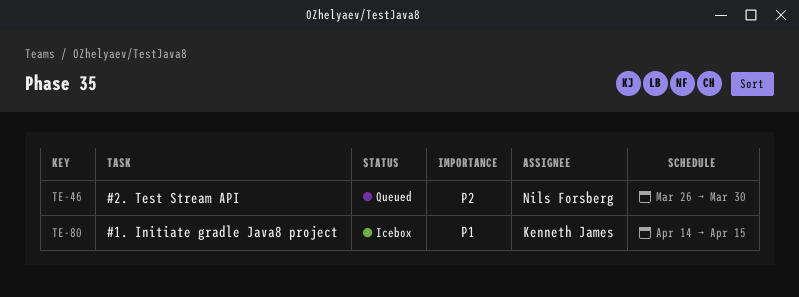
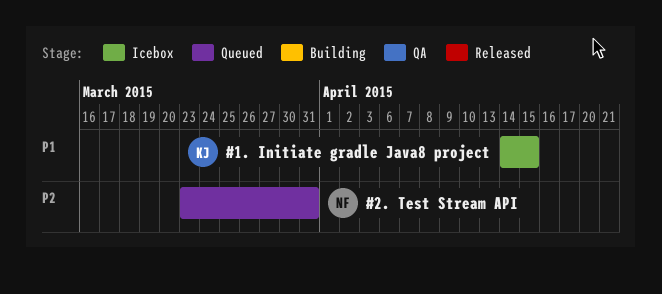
#2. Test Stream API, start: Mar 26 -> Mar 23
#2. Test Stream API, due: Mar 30 -> Mar 31

